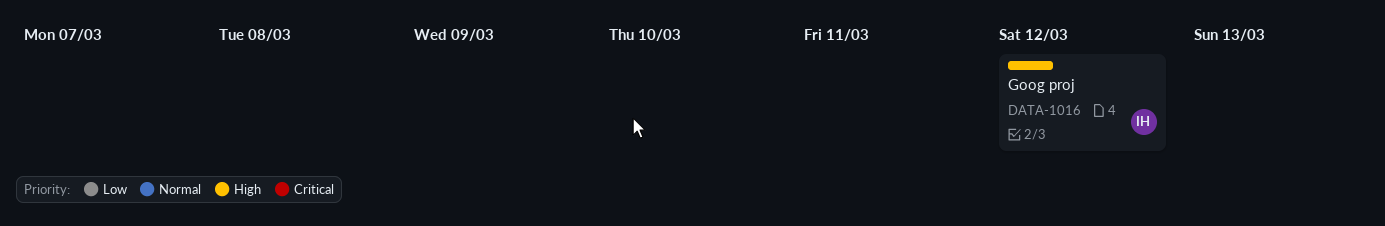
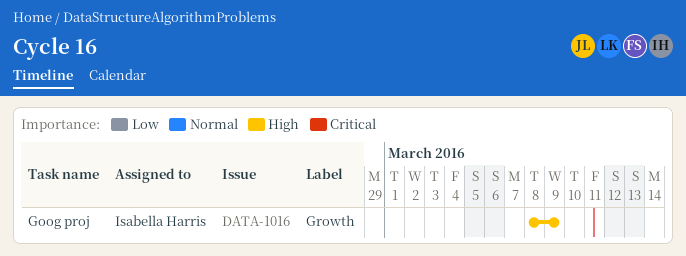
DATA-1016, due: Mar 12 -> Mar 9

